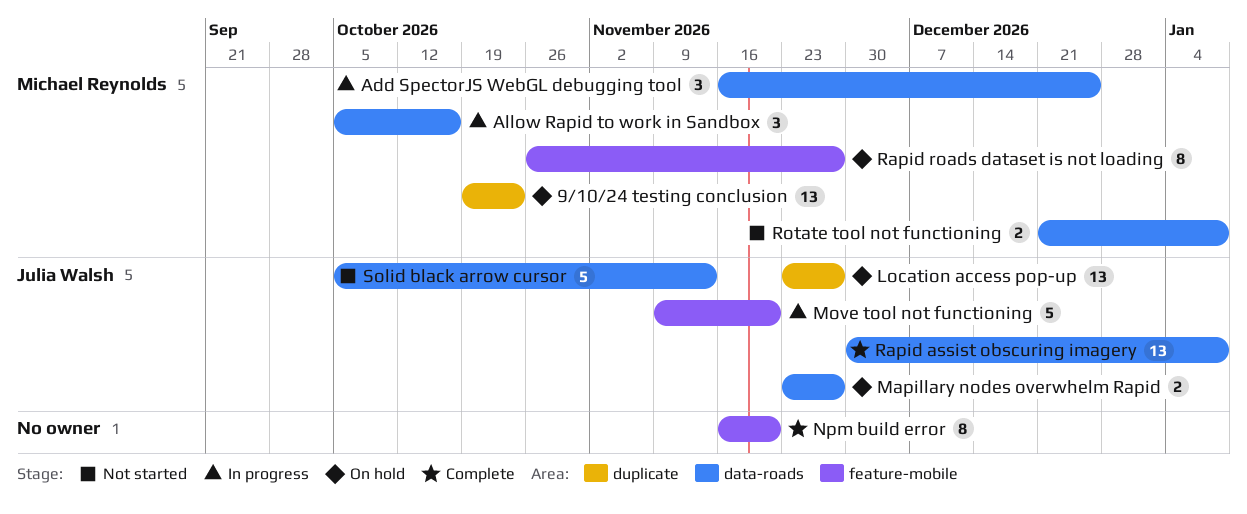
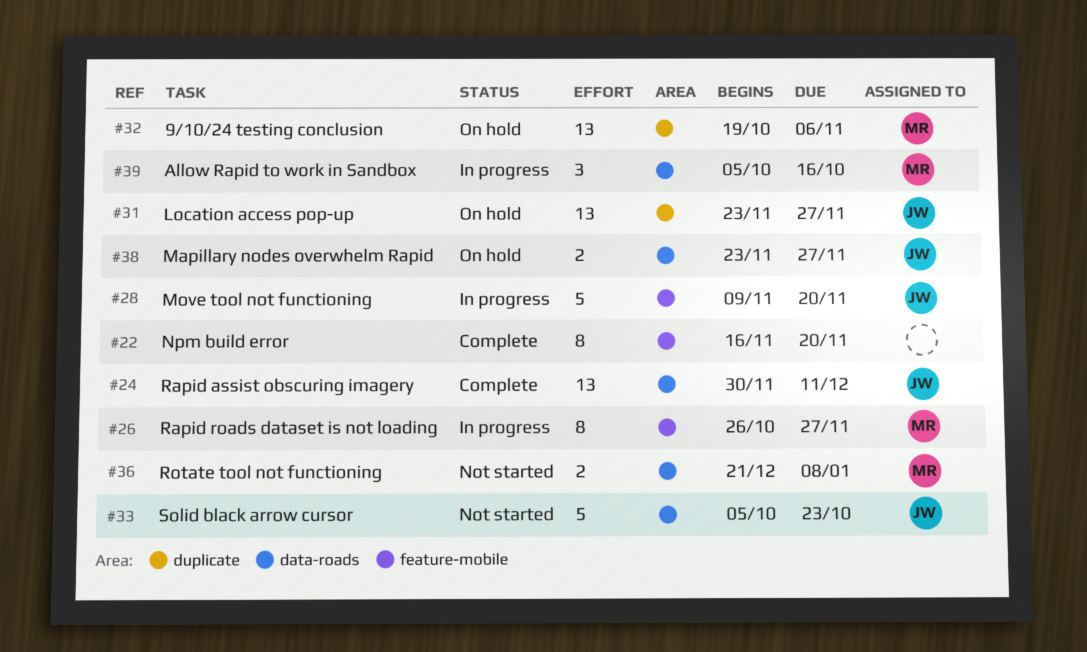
9/10/24 testing conclusion, due: Oct 23 -> Nov 6
Add SpectorJS WebGL debugging tool: present -> none
Rapid assist obscuring imagery, due: Jan 8 -> Dec 11
Rapid roads dataset is not loading, status: On hold -> In progress
Solid black arrow cursor, due: Nov 13 -> Oct 23

